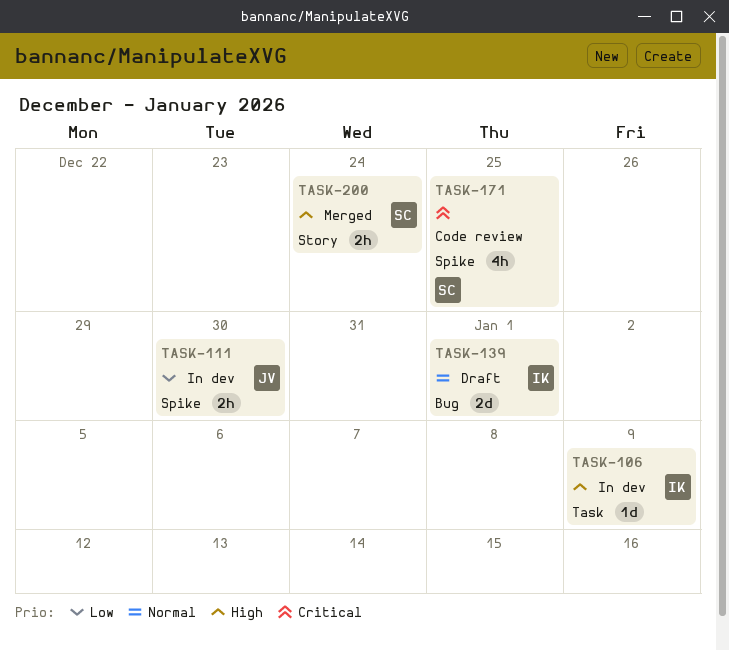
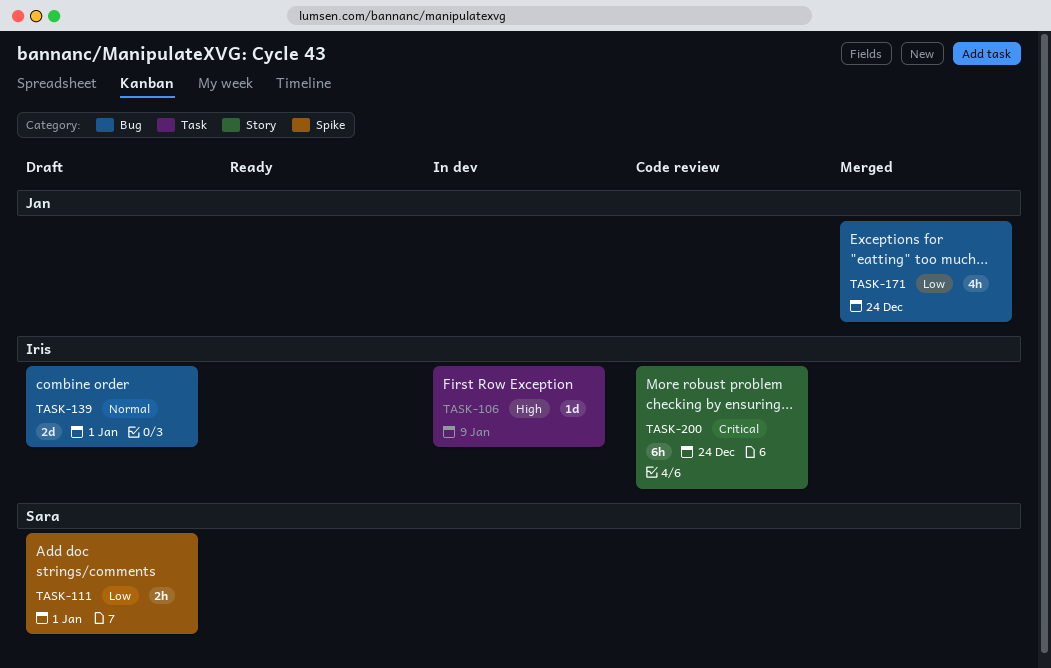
TASK-111, status: In dev -> Draft
TASK-111, owner: Jan -> Sara
TASK-111, due: Dec 30 -> Jan 1
TASK-171, status: Code review -> Merged
TASK-171, owner: Sara -> Jan
TASK-171, priority: Critical -> Low
TASK-171, label: Spike -> Bug
TASK-171, due: Dec 25 -> Dec 24
TASK-200, status: Merged -> Code review
TASK-200, owner: Sara -> Iris
TASK-200, priority: High -> Critical
TASK-200, estimate: 2h -> 6h

